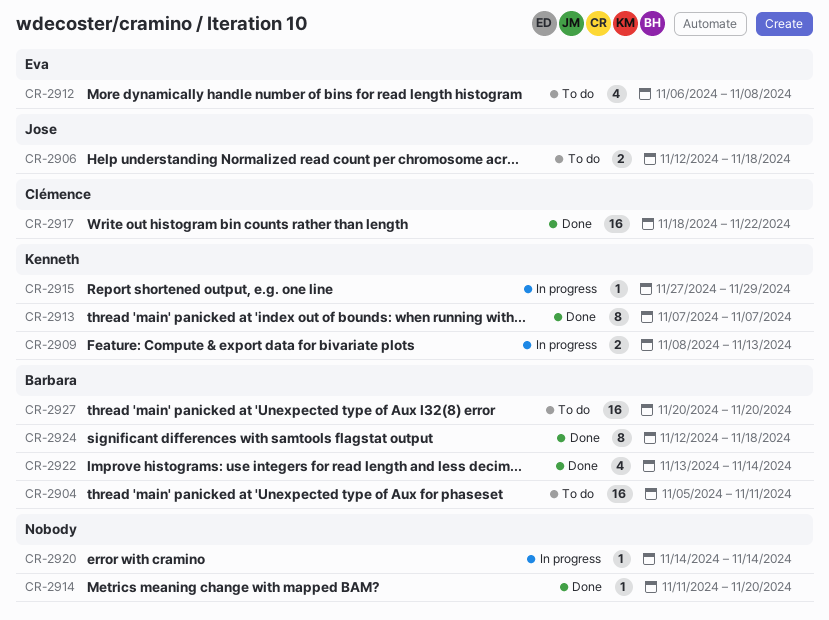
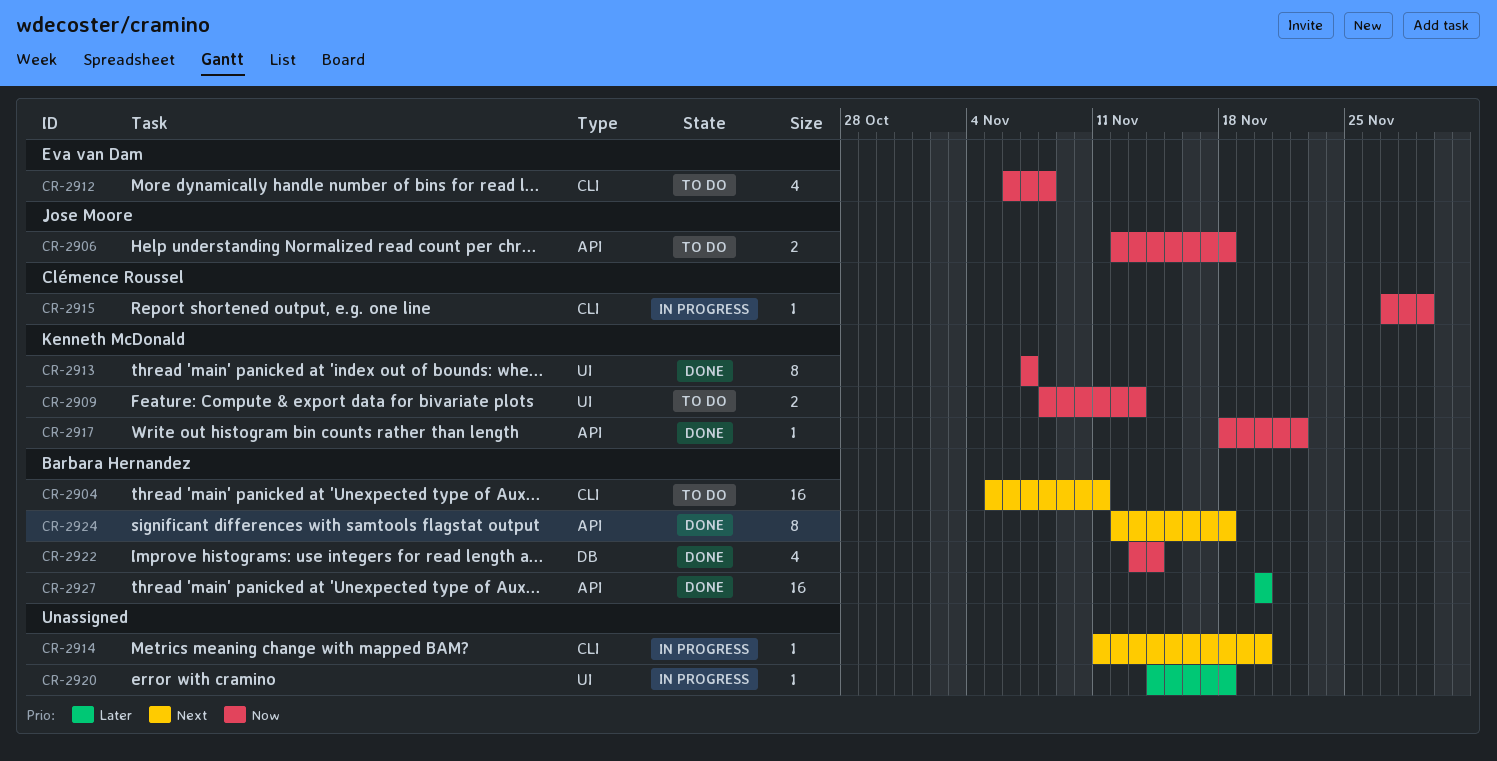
CR-2909, status: In progress -> To do
CR-2914, status: Done -> In progress
CR-2915, owner: Kenneth McDonald -> Clémence Roussel
CR-2917, owner: Clémence Roussel -> Kenneth McDonald
CR-2917, estimate: 16 -> 1
CR-2920, due: Nov 14 -> Nov 18
CR-2927, status: To do -> Done

